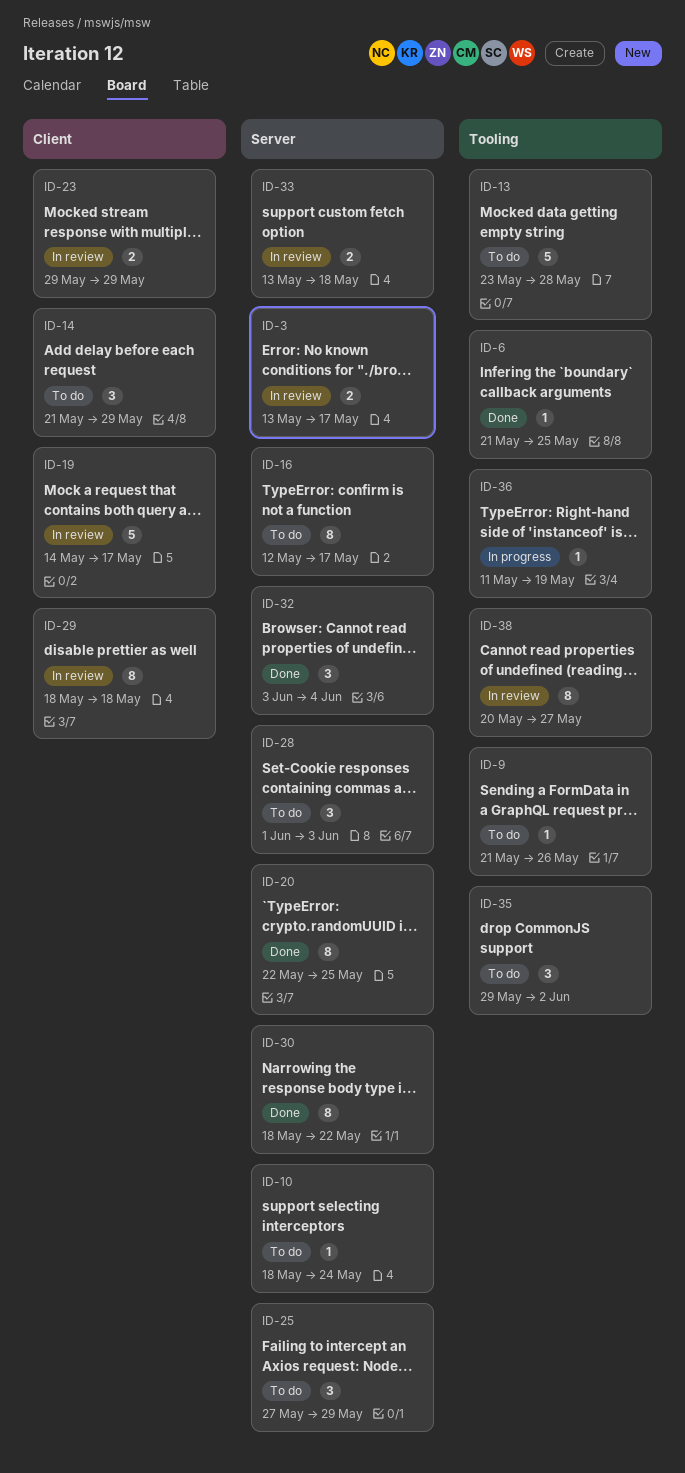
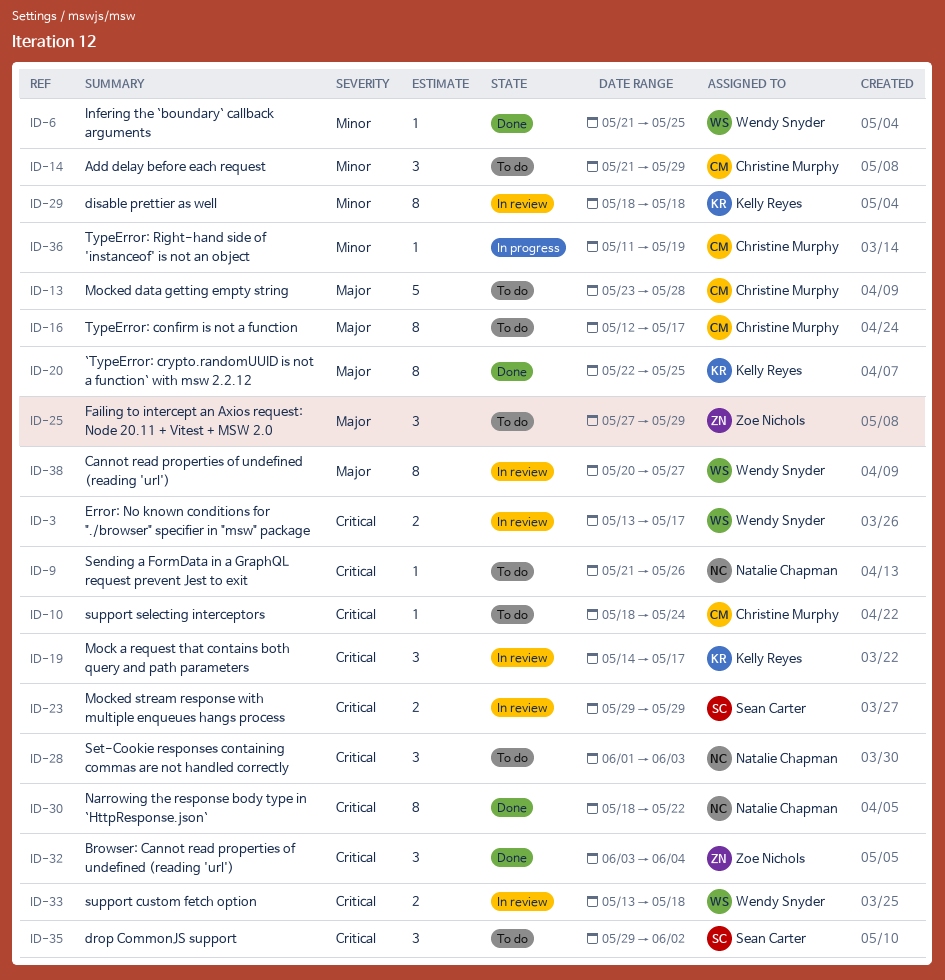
ID-19, estimate: 5 -> 3

